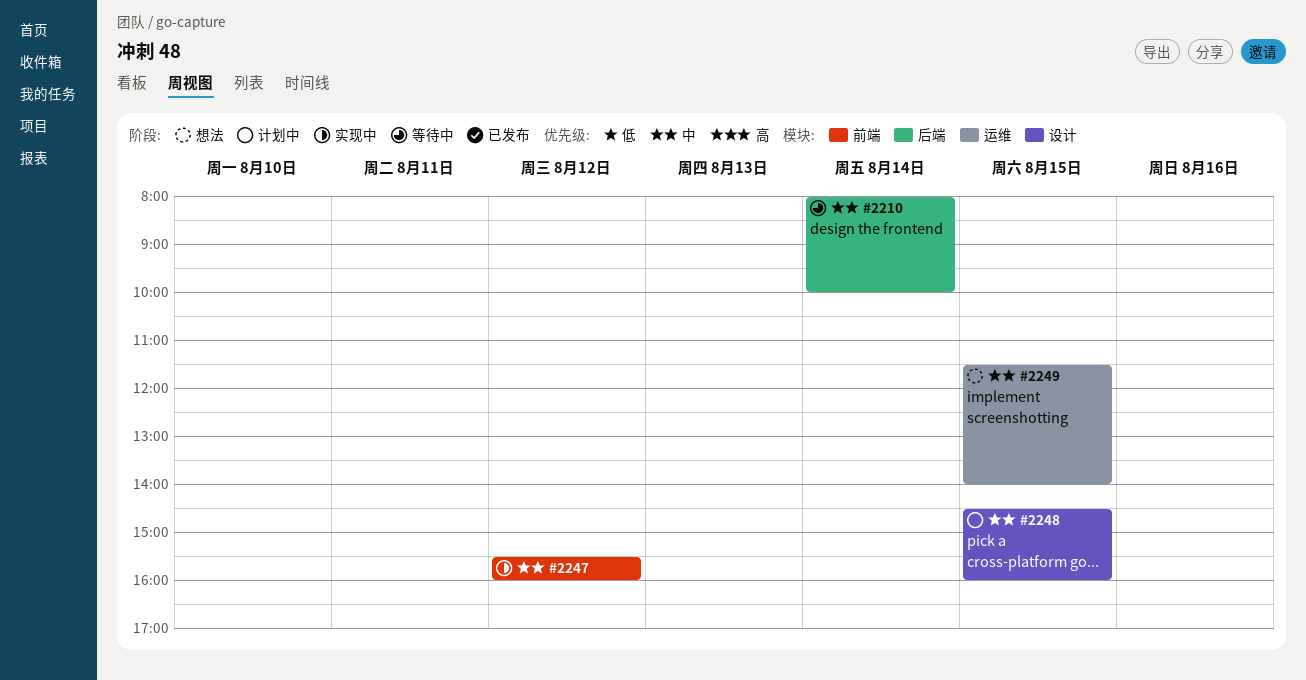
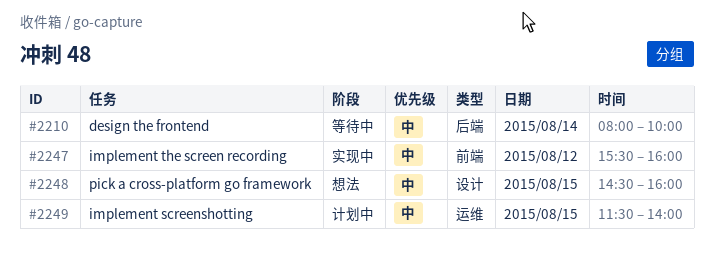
#2248, status: 计划中 -> 想法
#2249, status: 想法 -> 计划中

